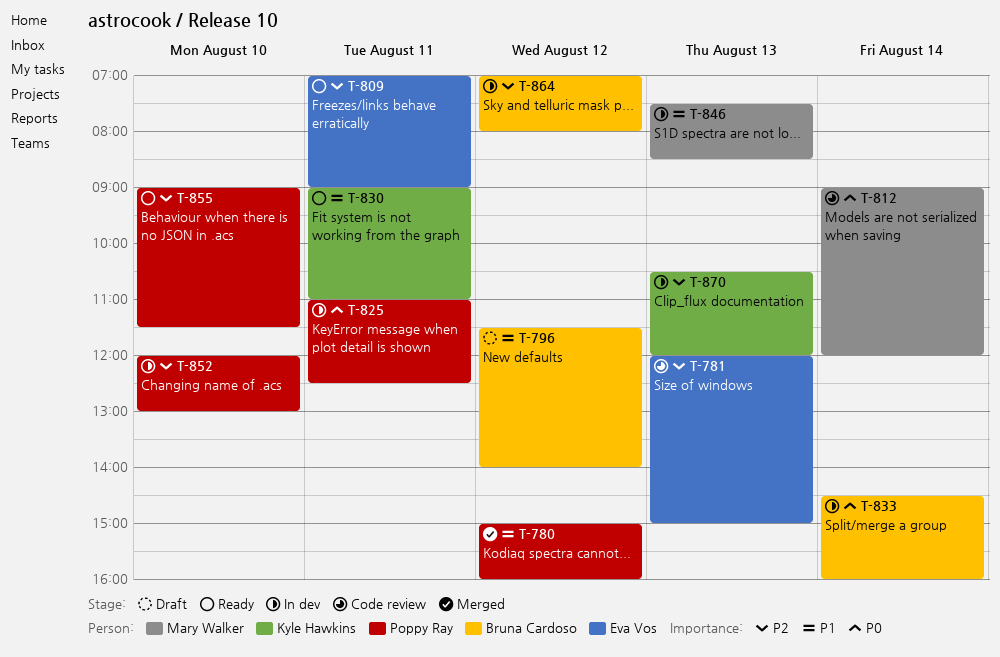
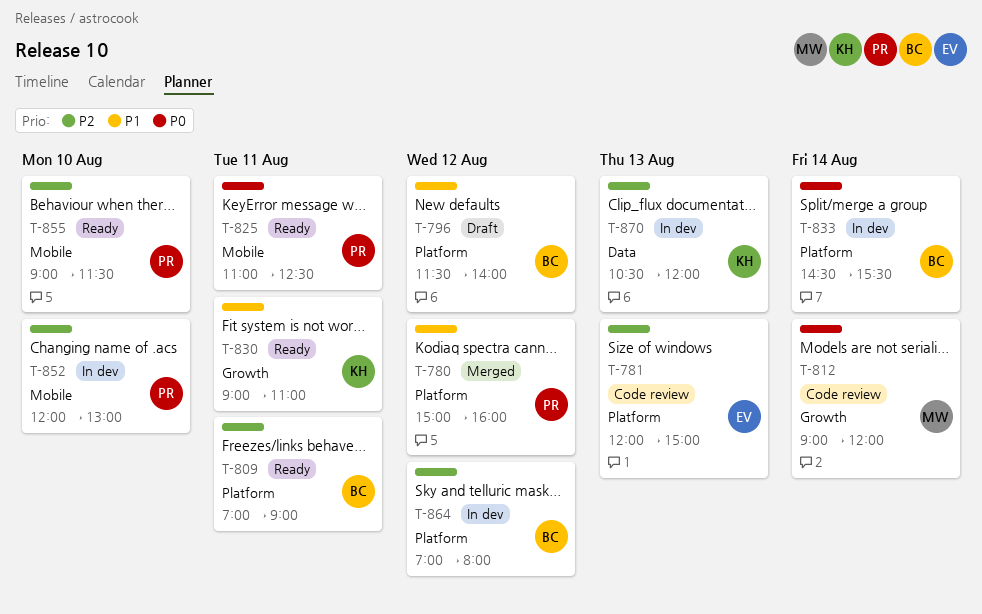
T-809, owner: Eva Vos -> Bruna Cardoso
T-825, status: In dev -> Ready
T-833, ends: 16:00 -> 15:30
T-846: present -> none

